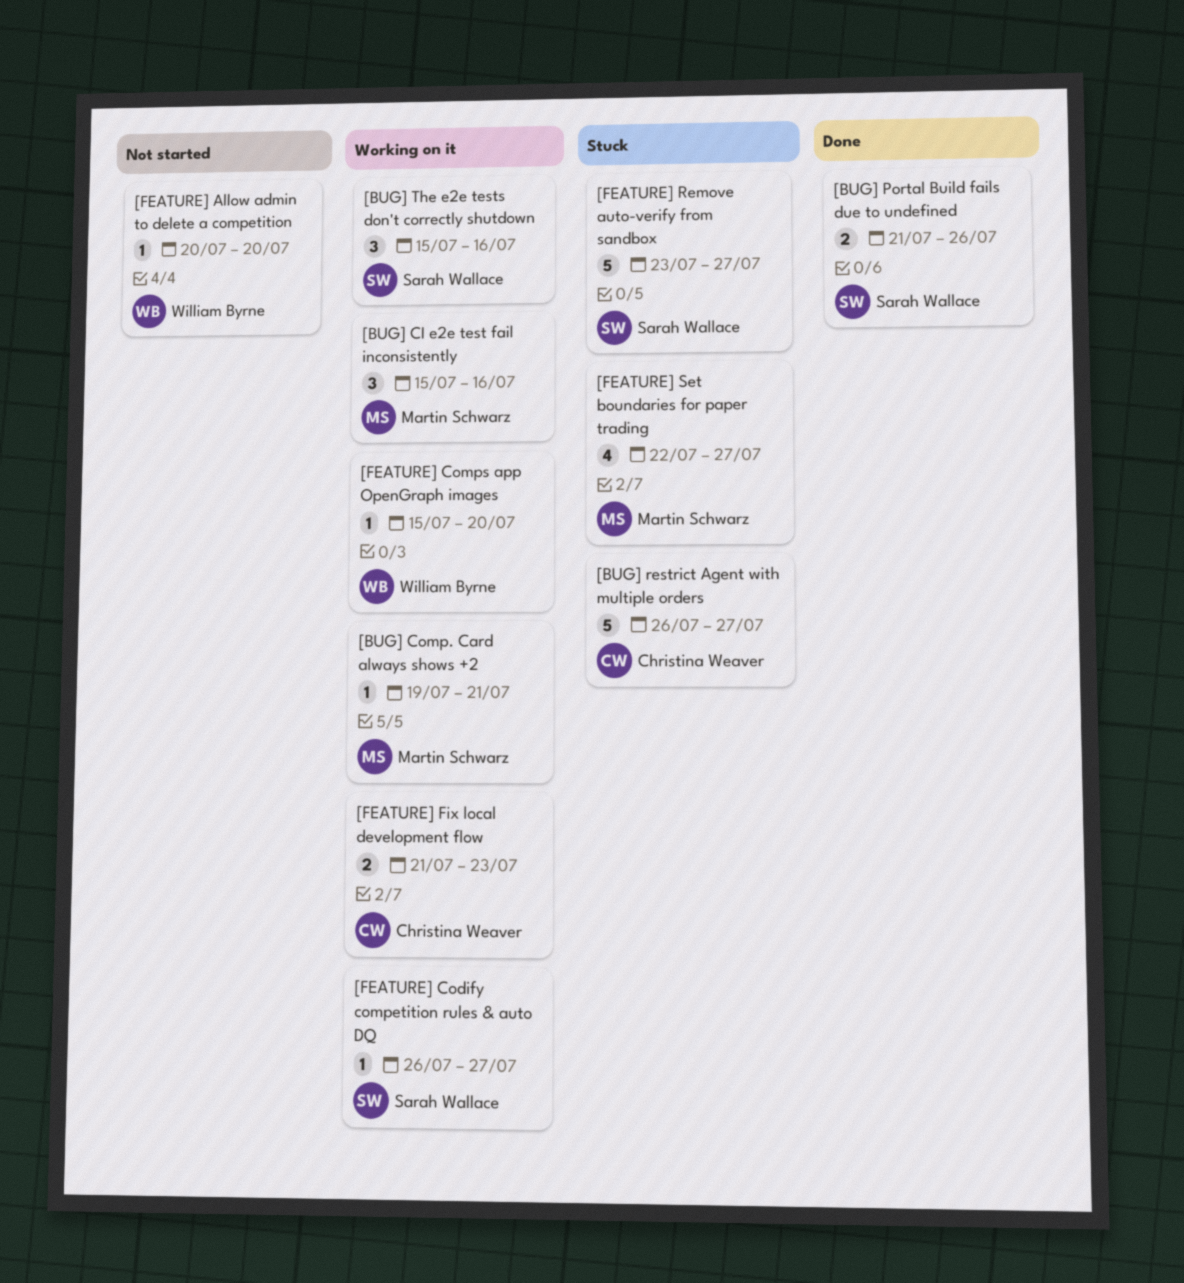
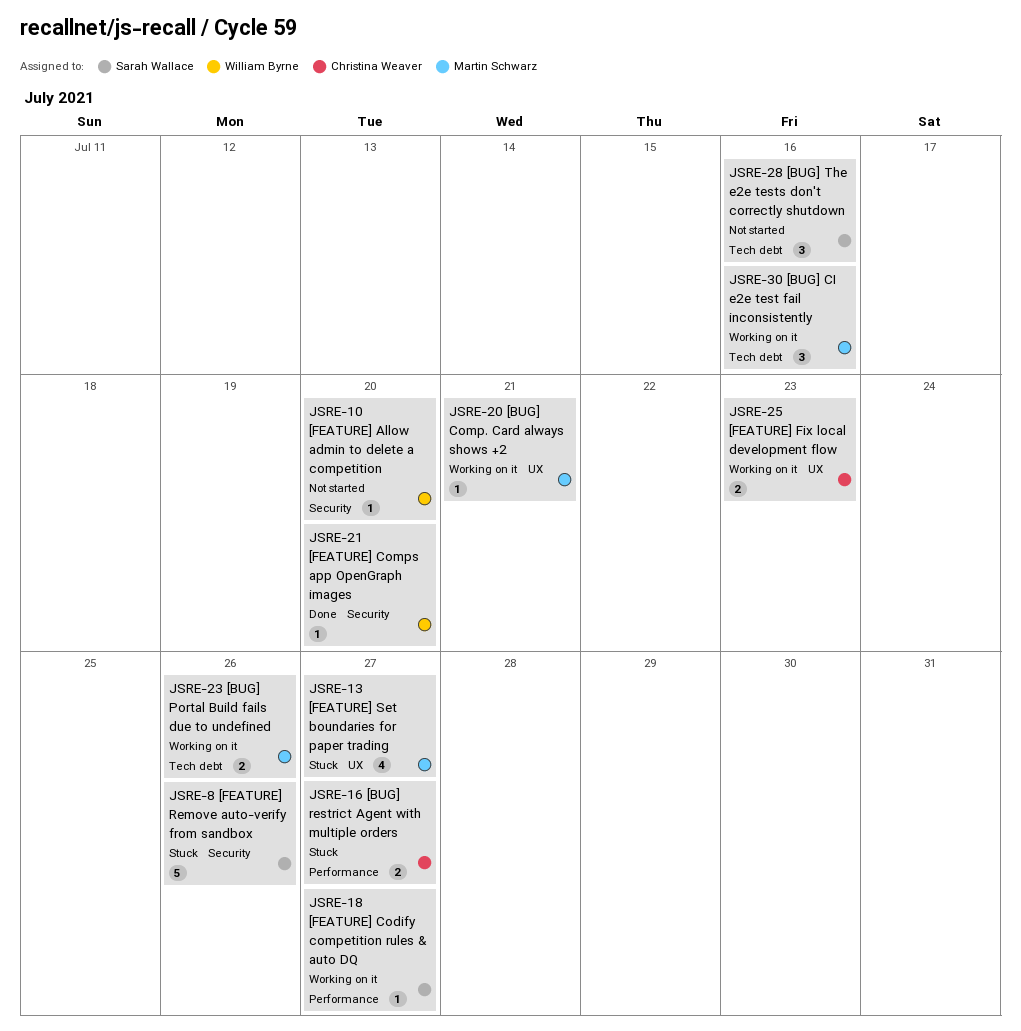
[BUG] Portal Build fails due to undefined, status: Done -> Working on it
[BUG] Portal Build fails due to undefined, owner: Sarah Wallace -> Martin Schwarz
[BUG] restrict Agent with multiple orders, estimate: 5 -> 2
[BUG] The e2e tests don't correctly shutdown, status: Working on it -> Not started
[FEATURE] Comps app OpenGraph images, status: Working on it -> Done
[FEATURE] Remove auto-verify from sandbox, due: Jul 27 -> Jul 26

